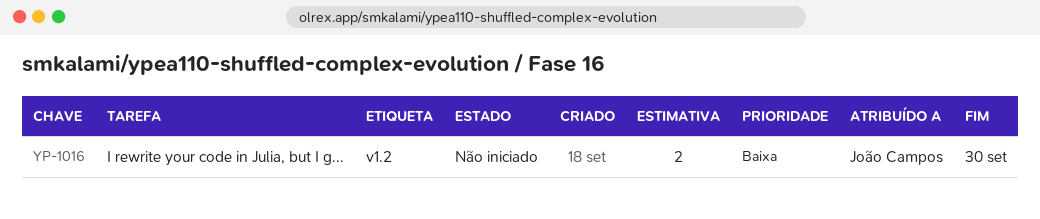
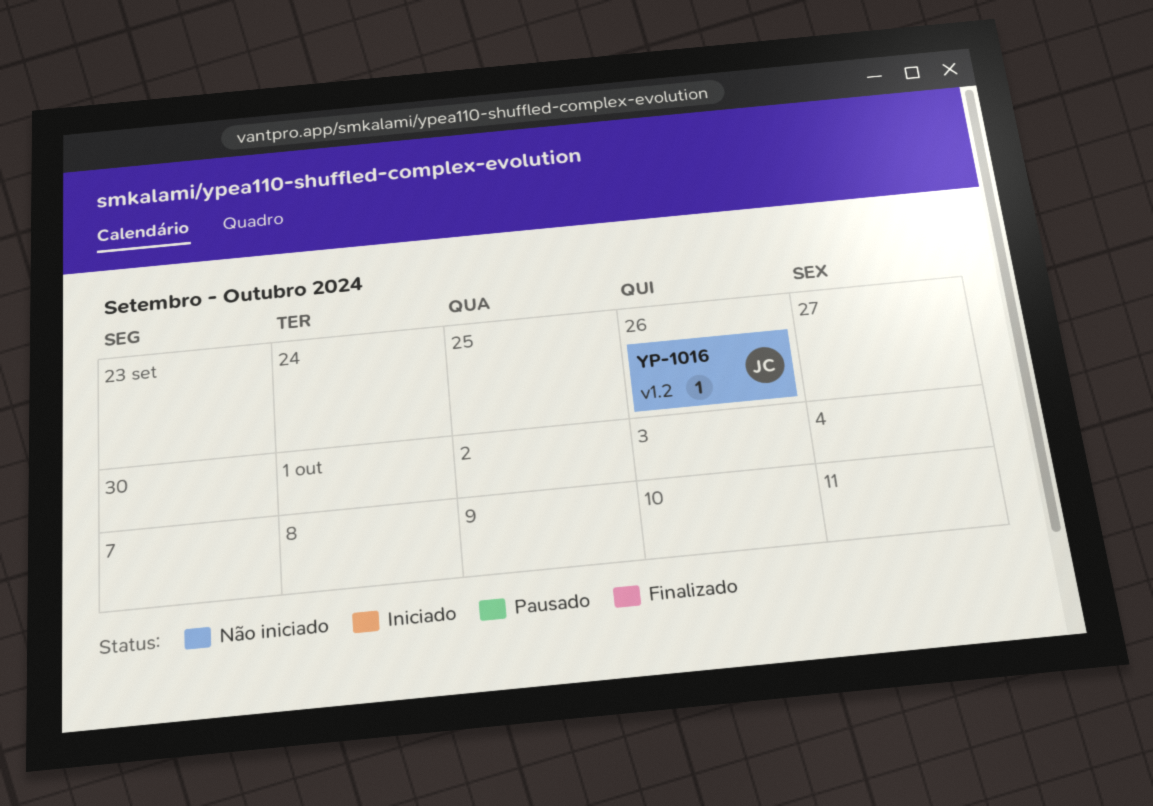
YP-1016, estimate: 2 -> 1
YP-1016, due: Sep 30 -> Sep 26

